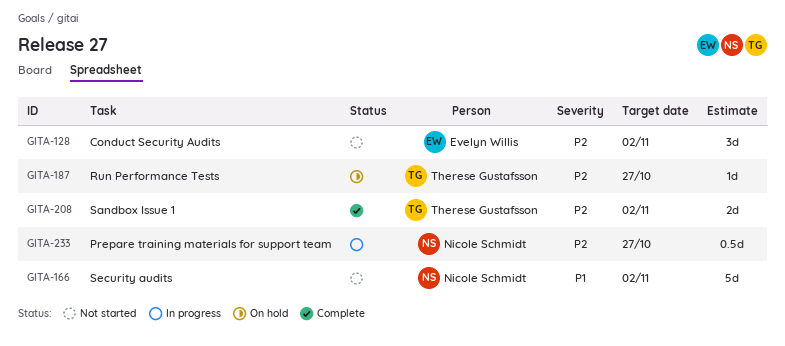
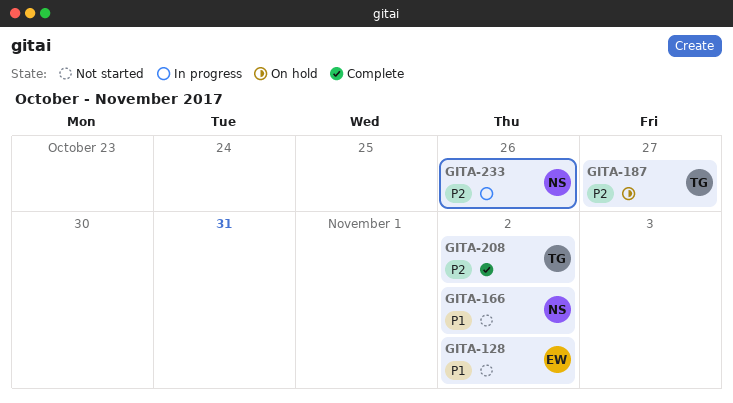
GITA-128, priority: P2 -> P1
GITA-233, due: Oct 27 -> Oct 26

